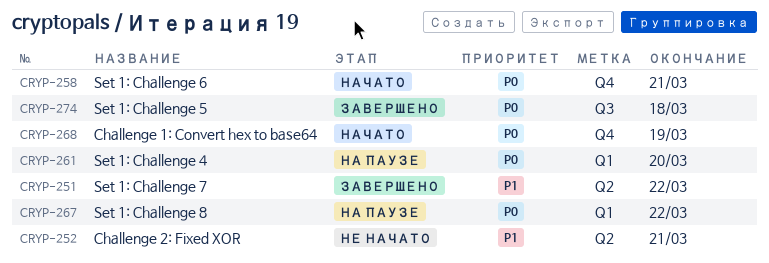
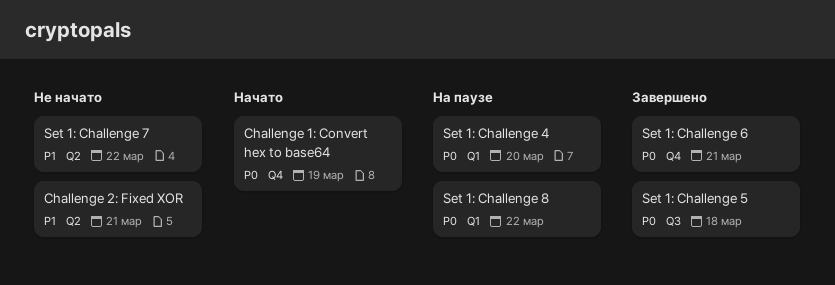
Set 1: Challenge 6, status: Начато -> Завершено
Set 1: Challenge 7, status: Завершено -> Не начато

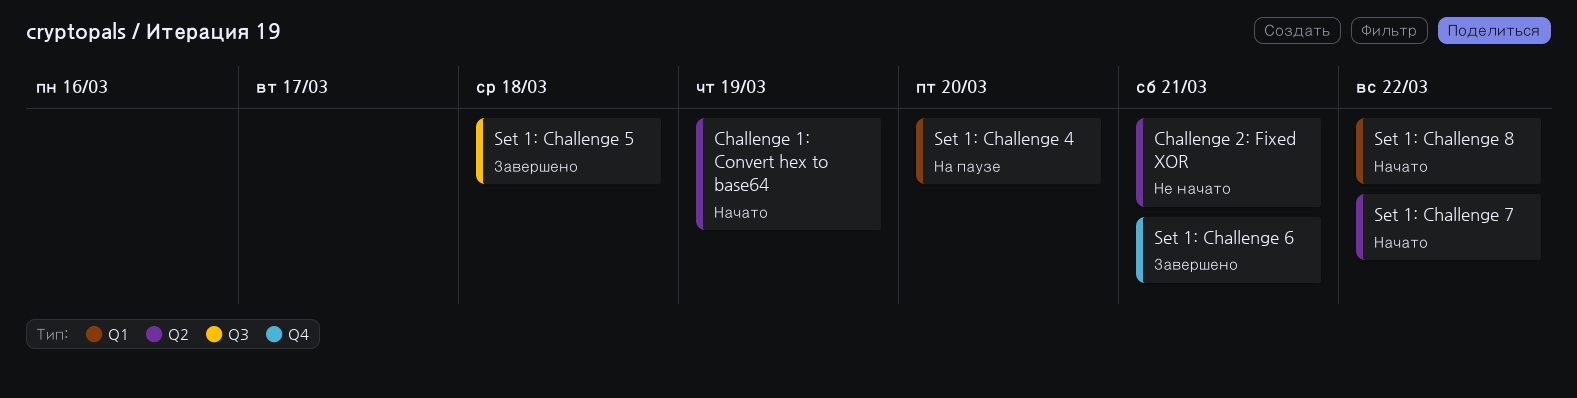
Challenge 1: Convert hex to base64, label: Q4 -> Q2
Set 1: Challenge 7, status: Не начато -> Начато
Set 1: Challenge 8, status: На паузе -> Начато

